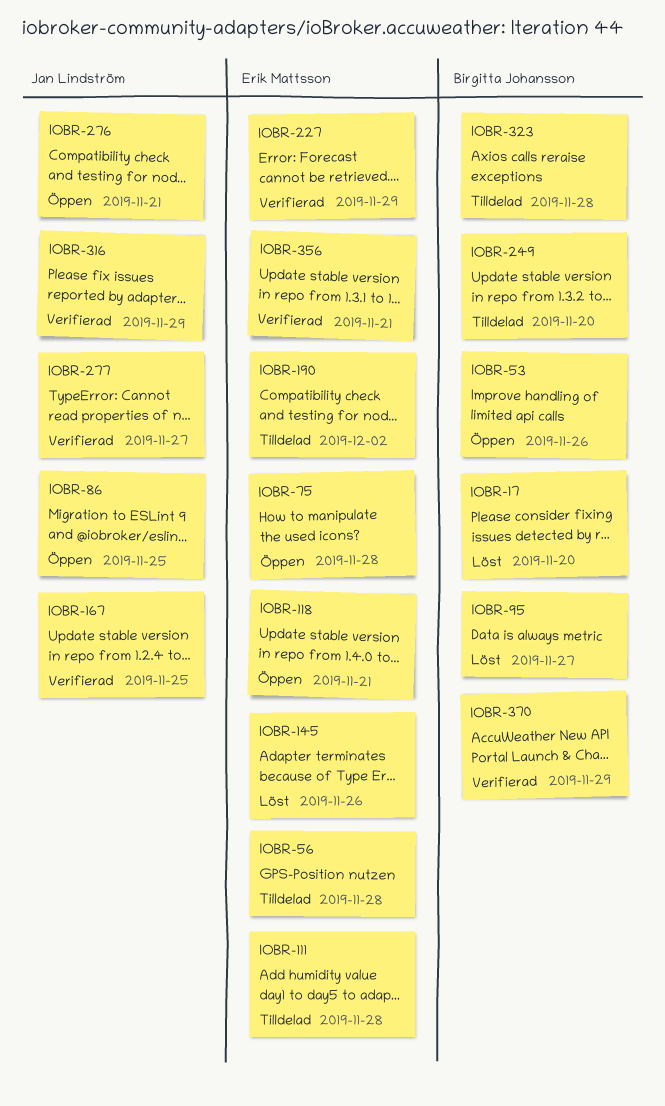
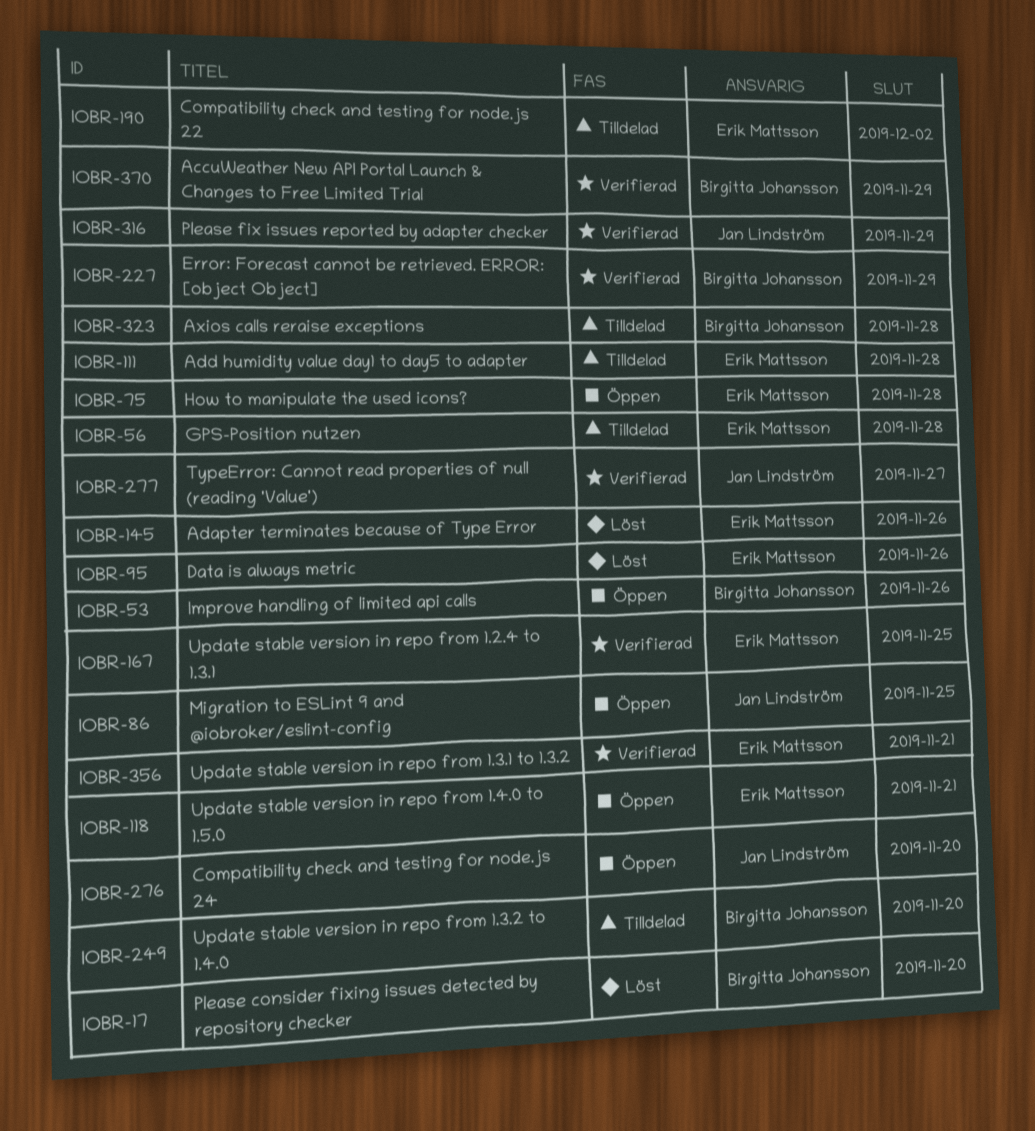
IOBR-95, owner: Birgitta Johansson -> Erik Mattsson
IOBR-95, due: Nov 27 -> Nov 26
IOBR-167, owner: Jan Lindström -> Erik Mattsson
IOBR-227, owner: Erik Mattsson -> Birgitta Johansson
IOBR-276, due: Nov 21 -> Nov 20

